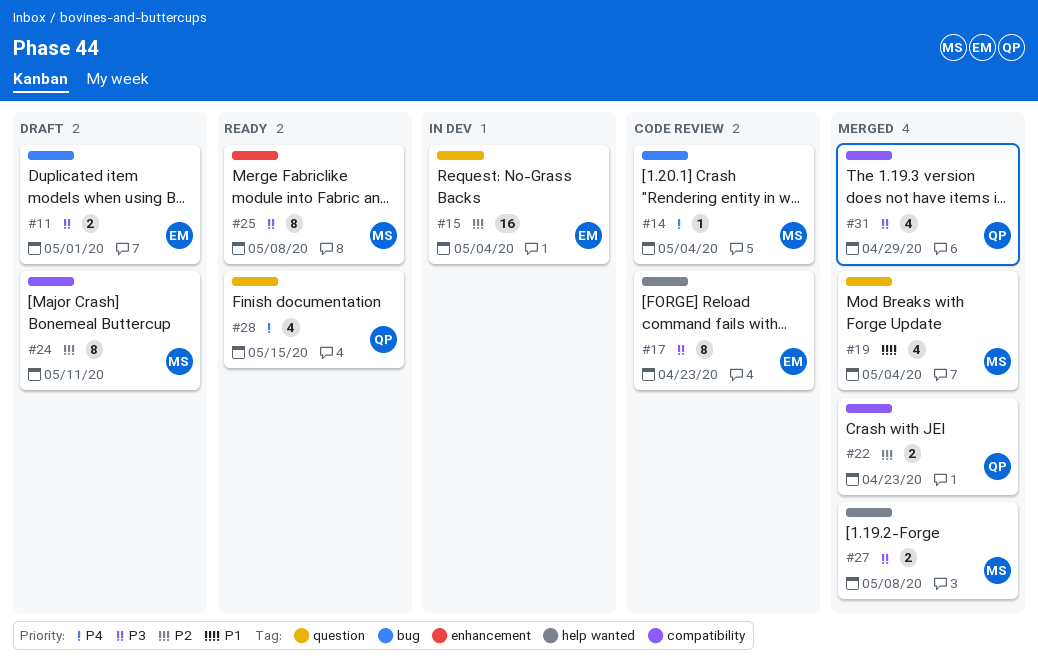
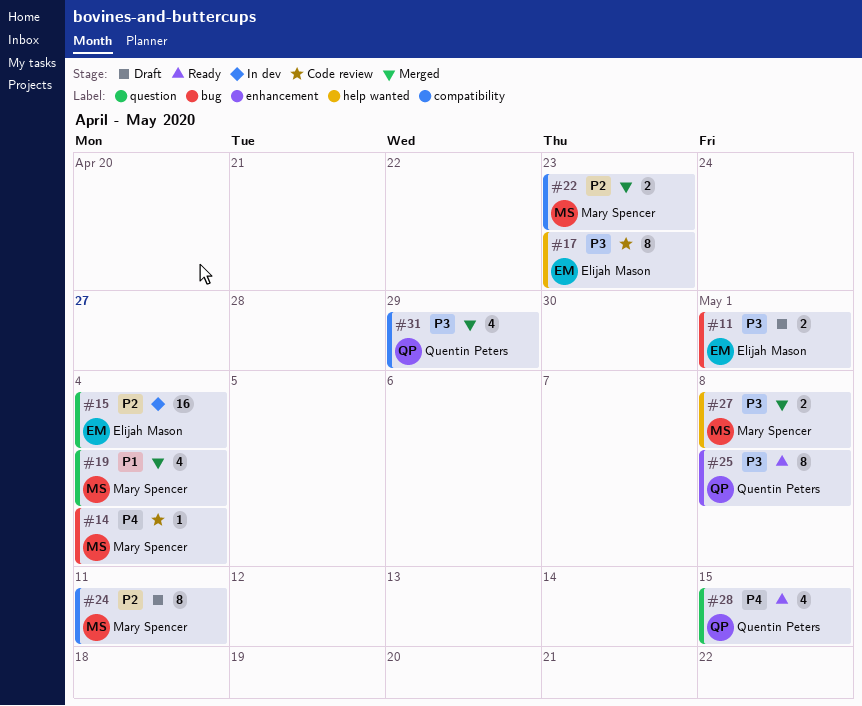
#22, owner: Quentin Peters -> Mary Spencer
#25, owner: Mary Spencer -> Quentin Peters

